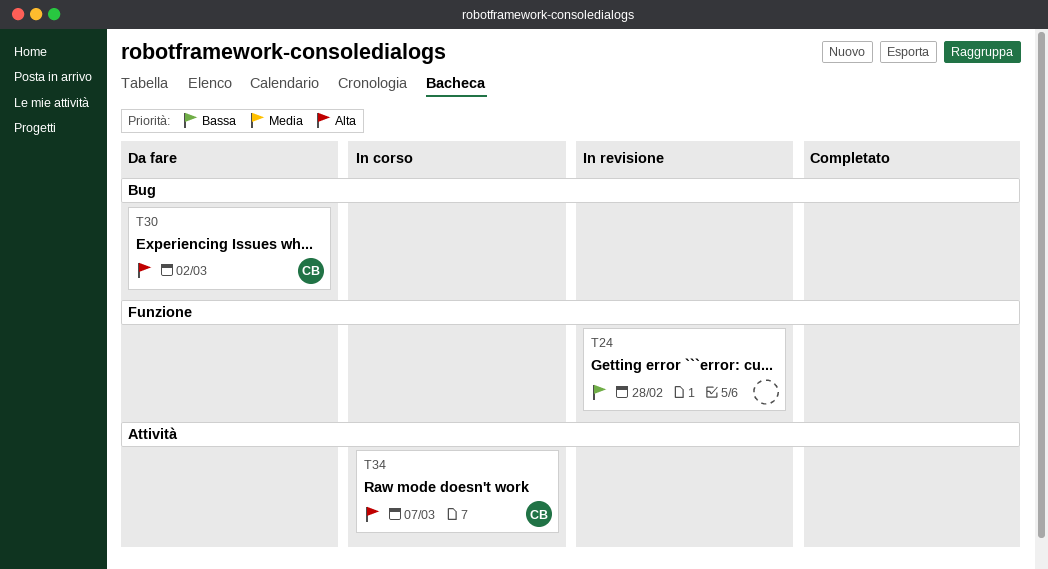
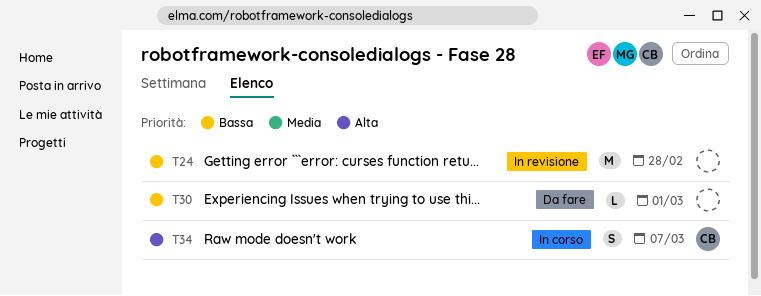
T30, owner: CB -> none
T30, priority: Alta -> Bassa
T30, due: Mar 2 -> Mar 1

